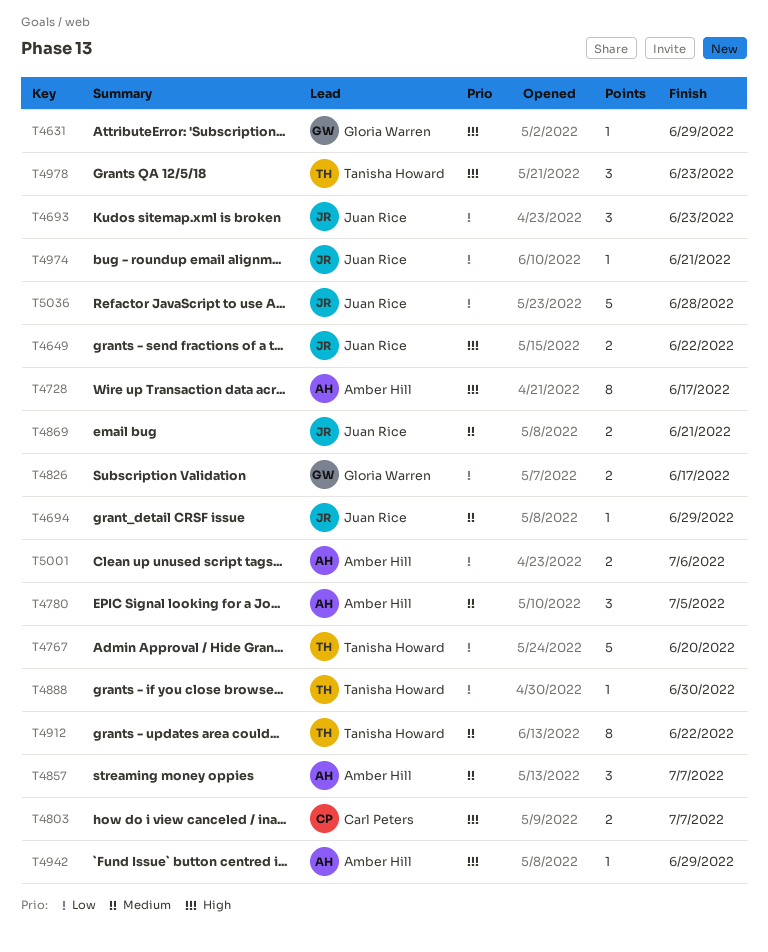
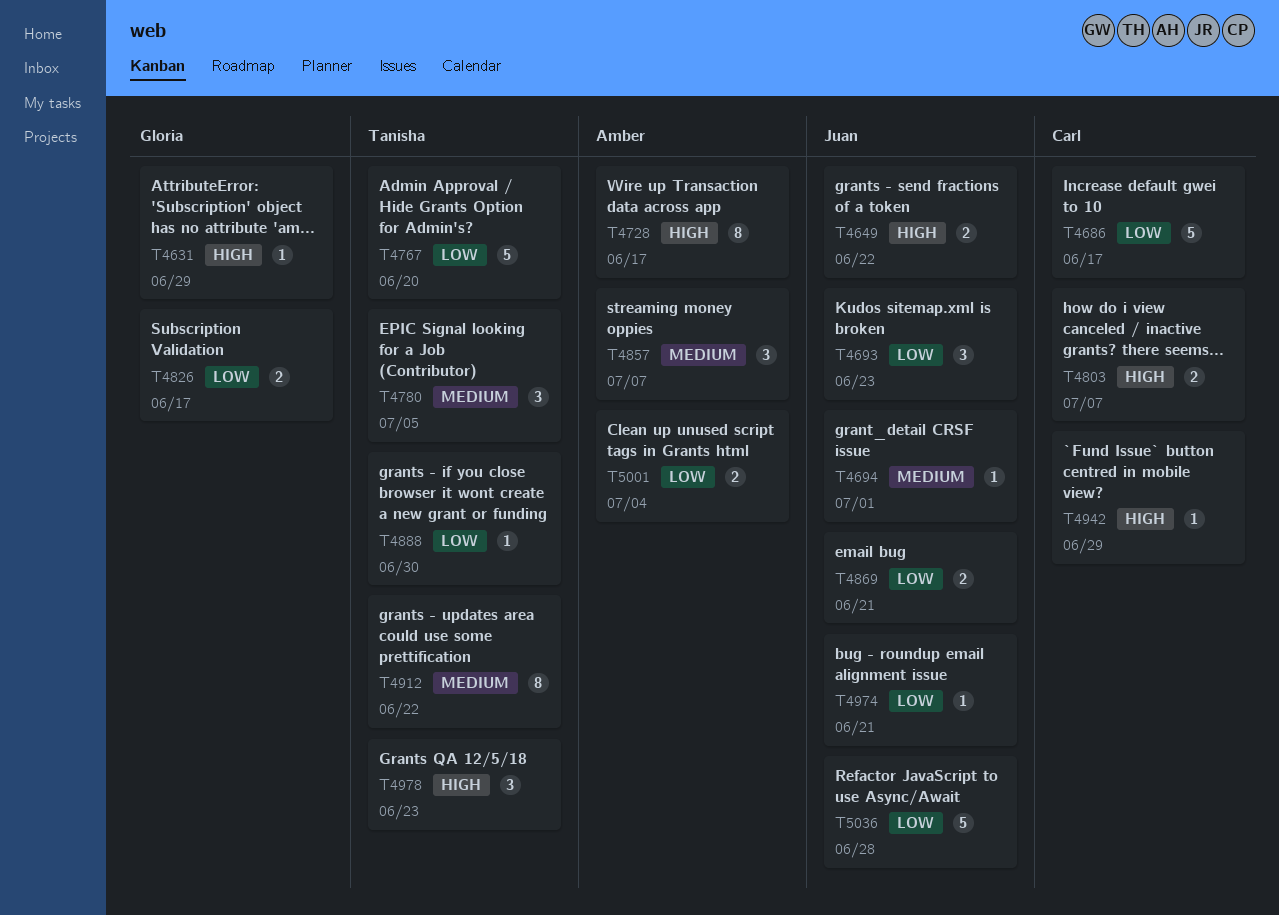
T4686: none -> present
T4694, due: Jun 29 -> Jul 1
T4780, owner: Amber Hill -> Tanisha Howard
T4869, priority: Medium -> Low
T4942, owner: Amber Hill -> Carl Peters
T5001, due: Jul 6 -> Jul 4

